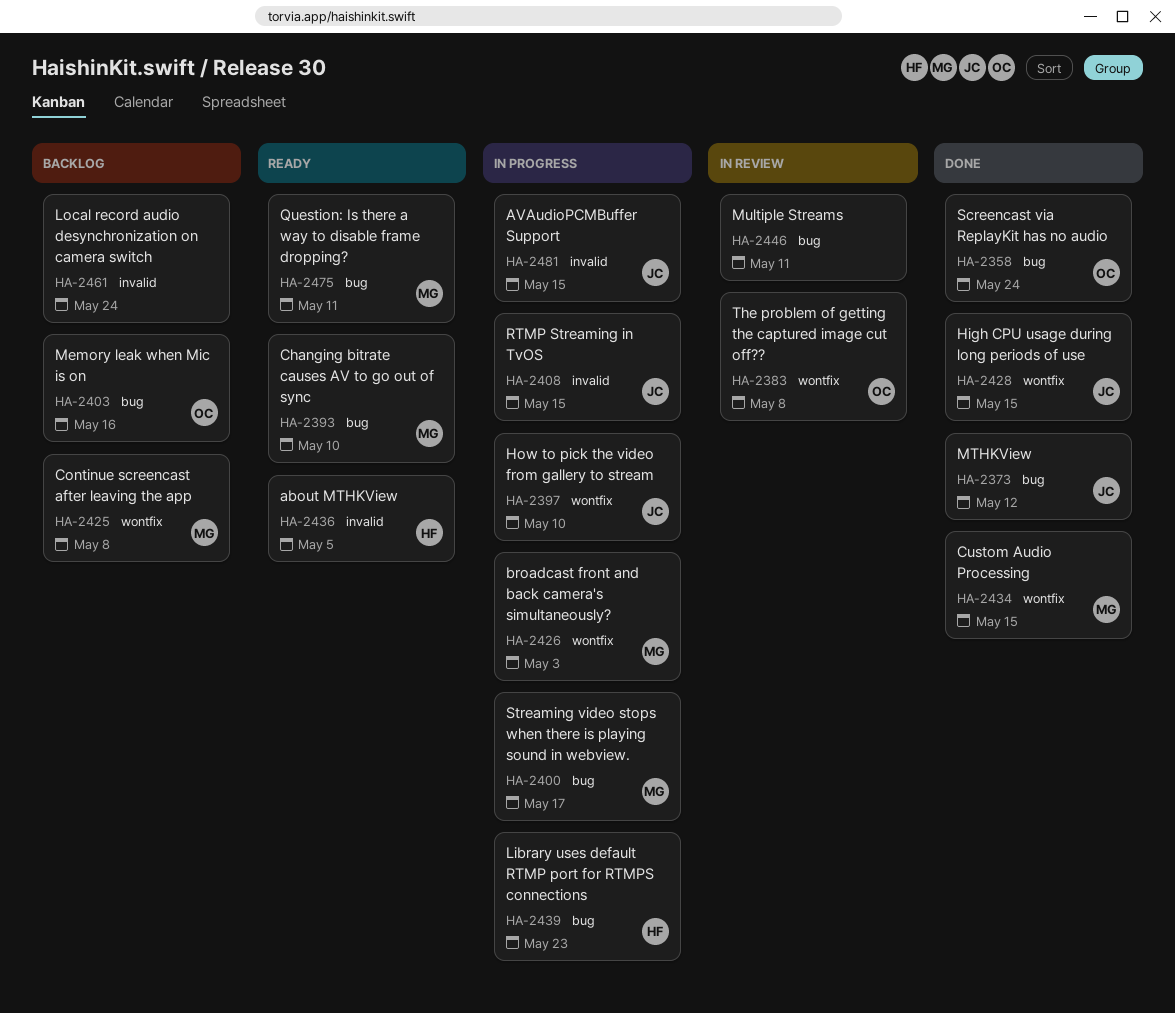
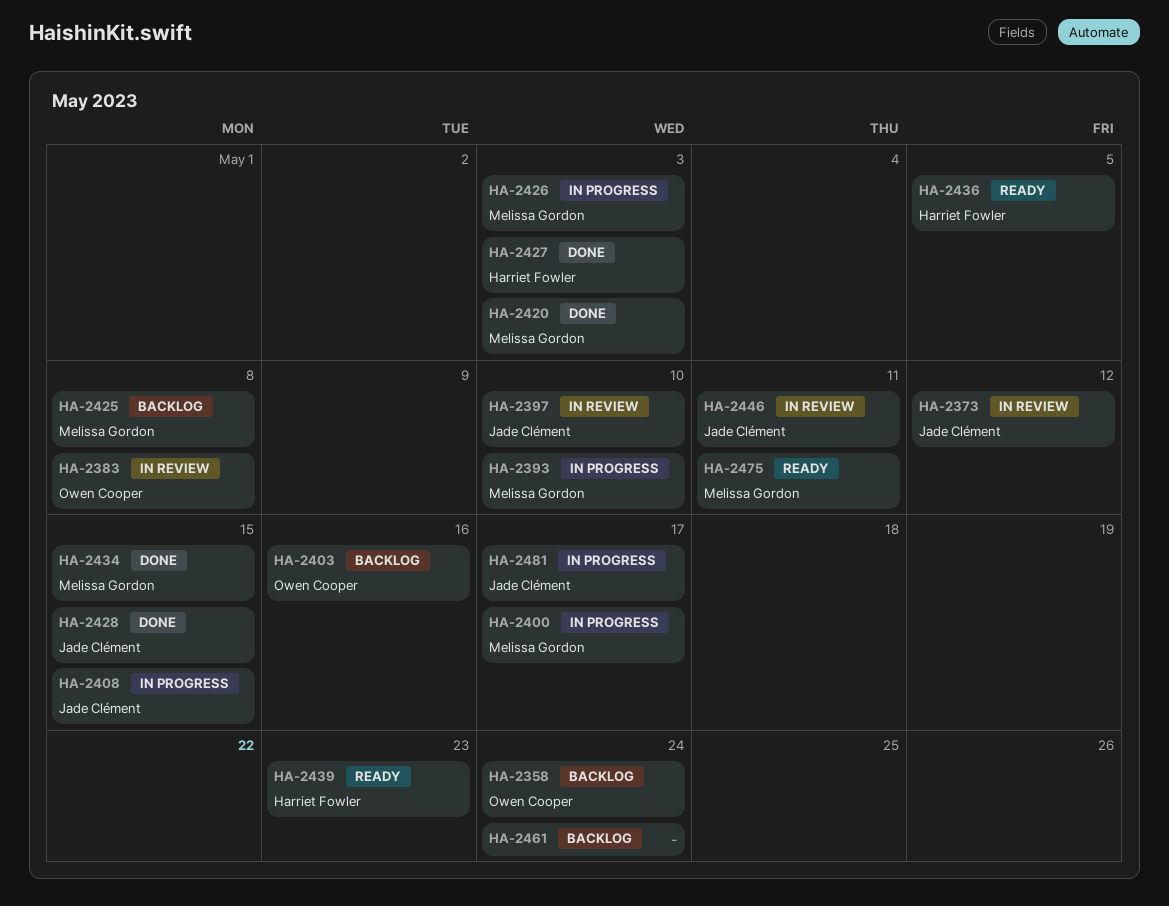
HA-2358, status: Done -> Backlog
HA-2373, status: Done -> In review
HA-2393, status: Ready -> In progress
HA-2397, status: In progress -> In review
HA-2420: none -> present
HA-2427: none -> present
HA-2439, status: In progress -> Ready
HA-2446, owner: none -> Jade Clément
HA-2481, due: May 15 -> May 17

